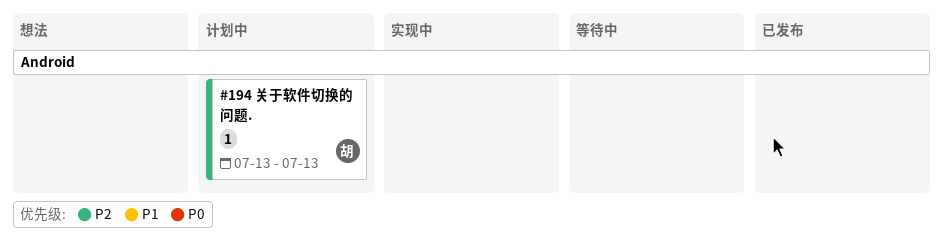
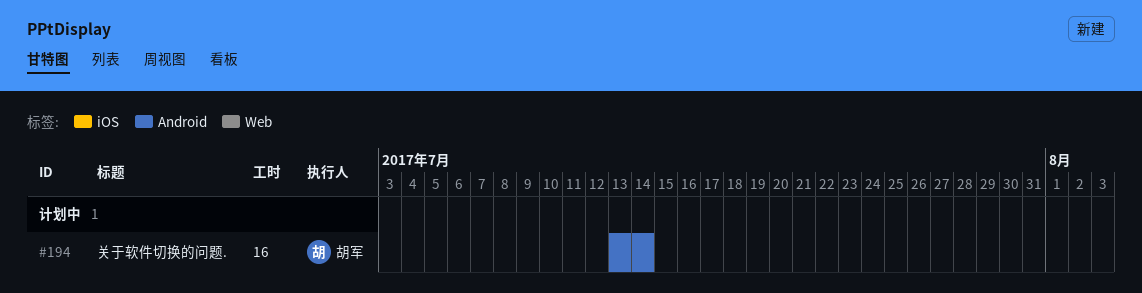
#194, estimate: 1 -> 16
#194, due: Jul 13 -> Jul 14

